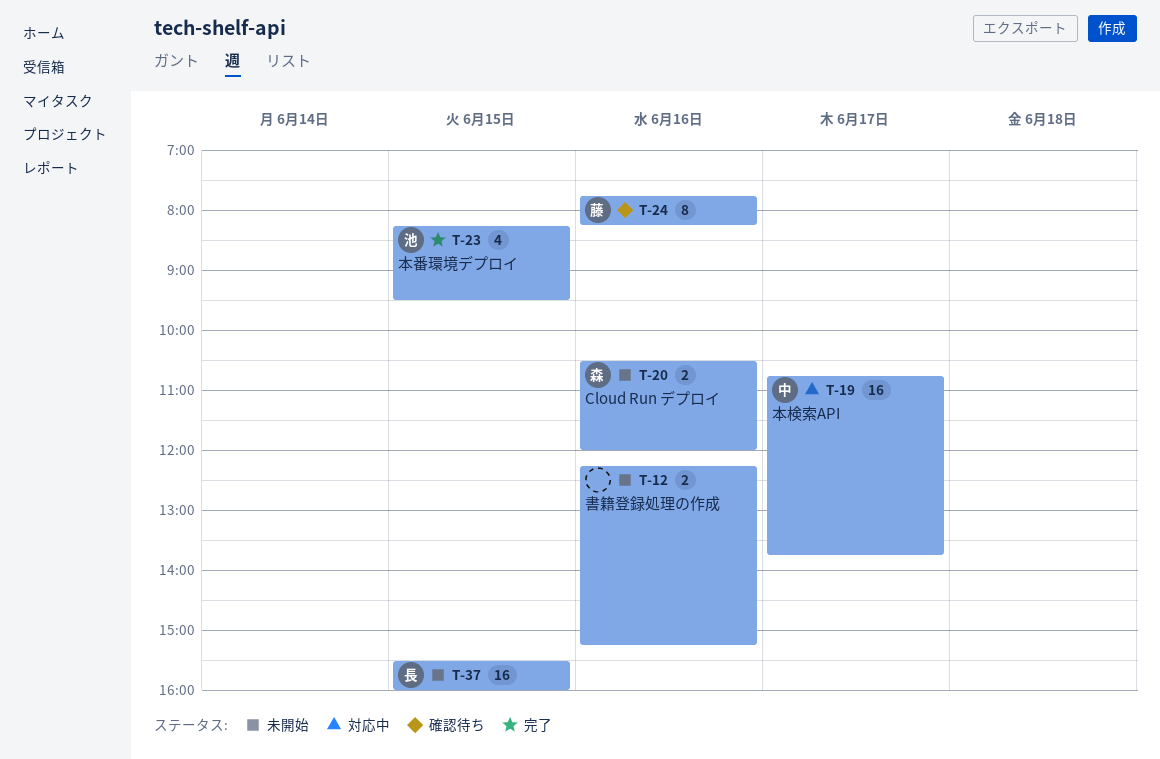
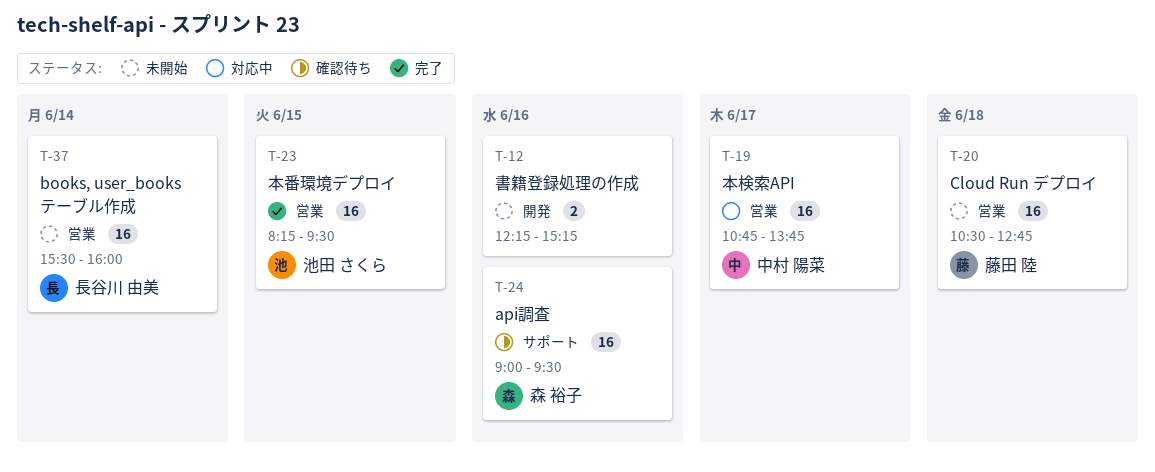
T-20, owner: 森 裕子 -> 藤田 陸
T-20, estimate: 2 -> 16
T-20, day: Jun 16 -> Jun 18
T-20, ends: 12:00 -> 12:45
T-23, estimate: 4 -> 16
T-24, owner: 藤田 陸 -> 森 裕子
T-24, estimate: 8 -> 16
T-24, begins: 07:45 -> 09:00
T-24, ends: 08:15 -> 09:30
T-37, day: Jun 15 -> Jun 14

